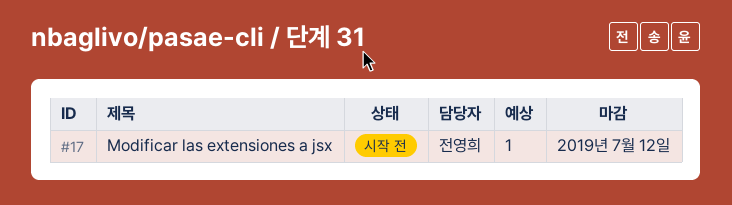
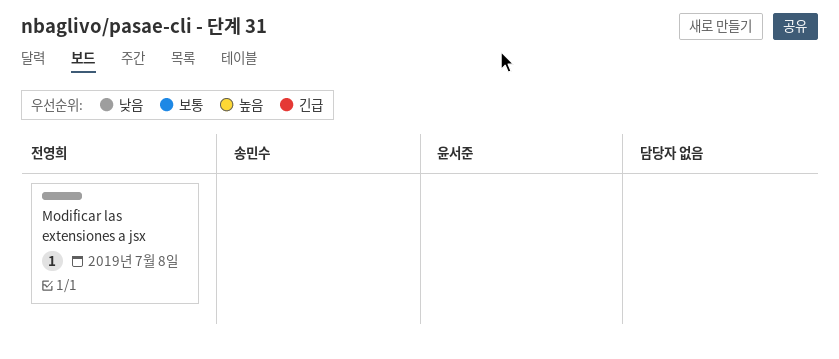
Modificar las extensiones a jsx, due: Jul 12 -> Jul 8

